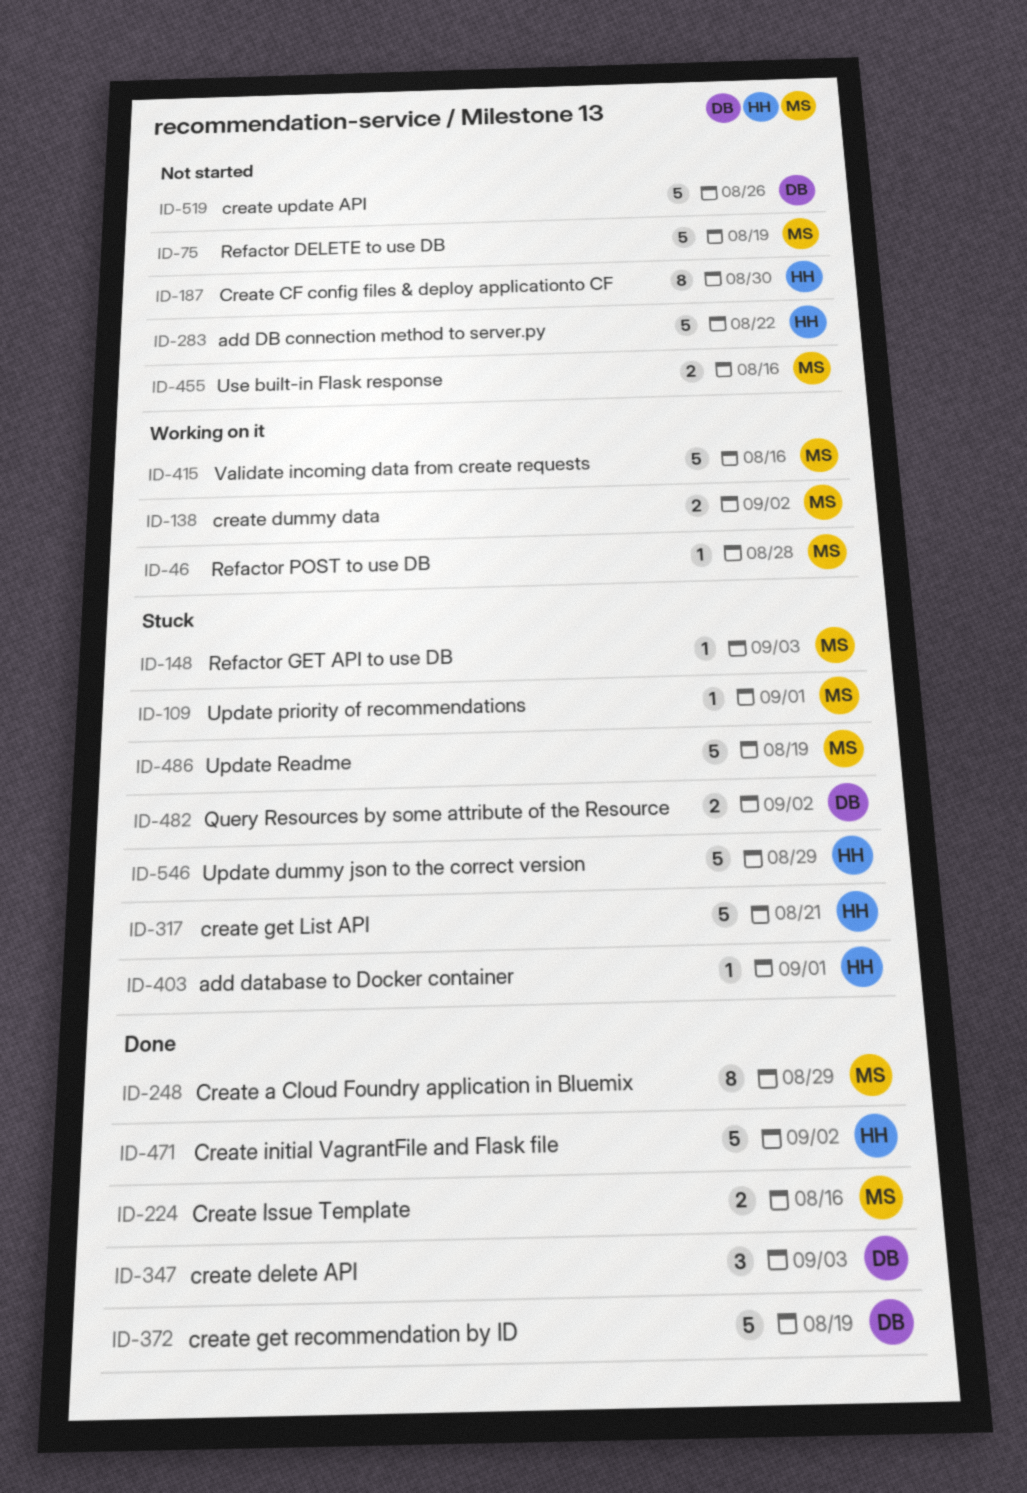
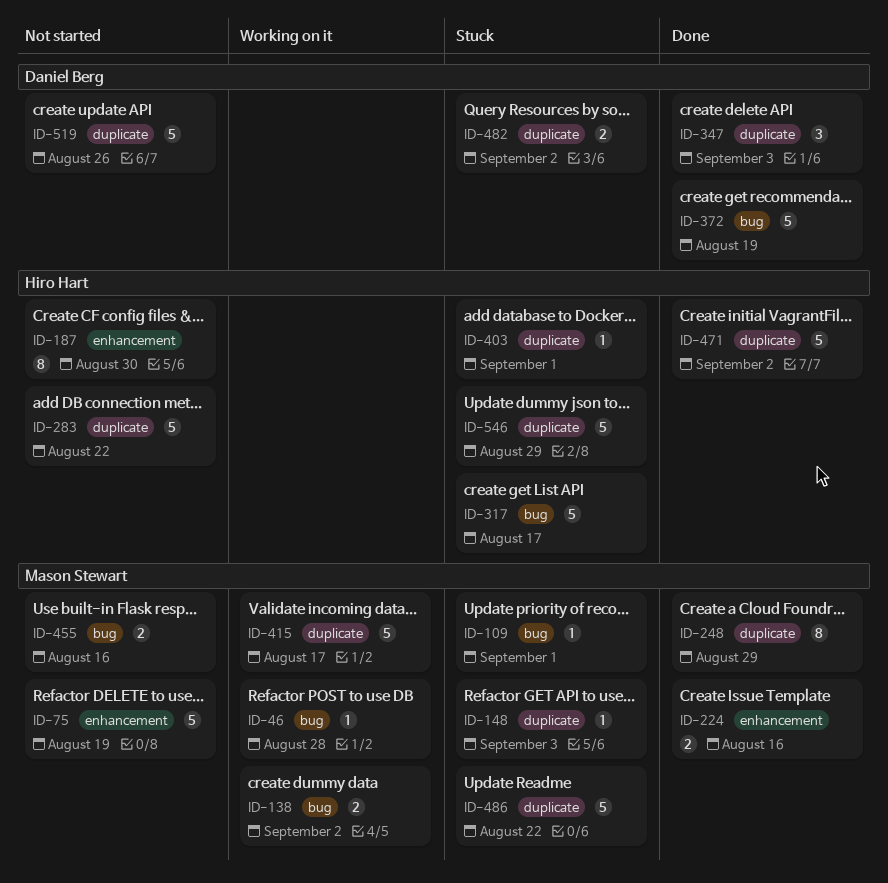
ID-317, due: Aug 21 -> Aug 17
ID-415, due: Aug 16 -> Aug 17
ID-486, due: Aug 19 -> Aug 22

